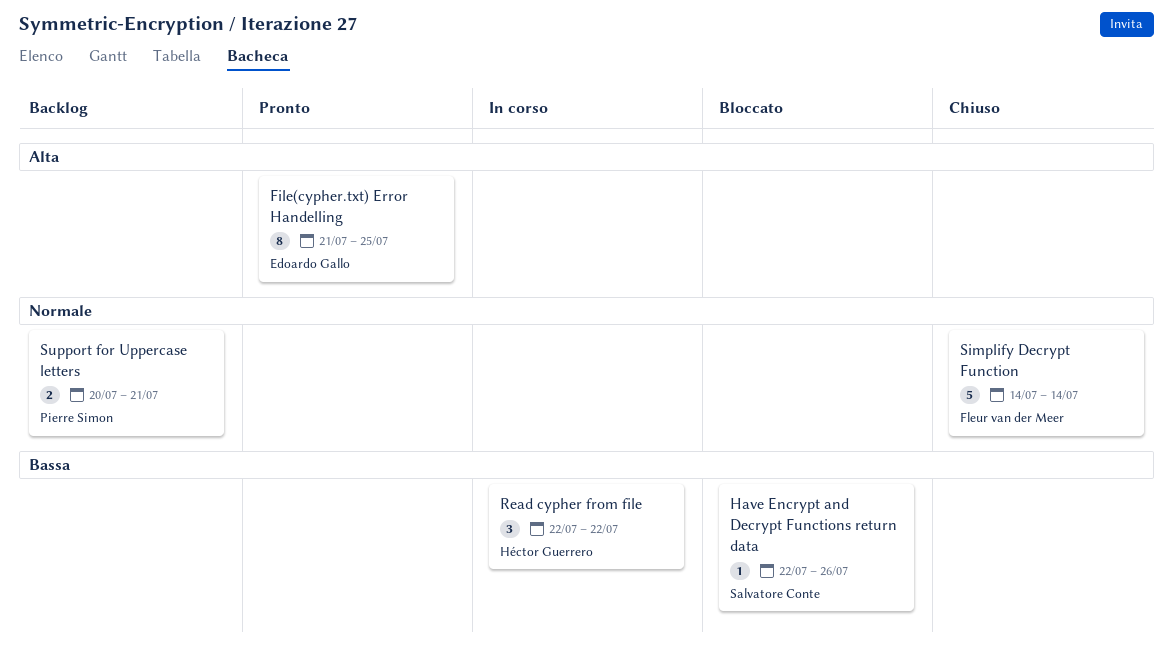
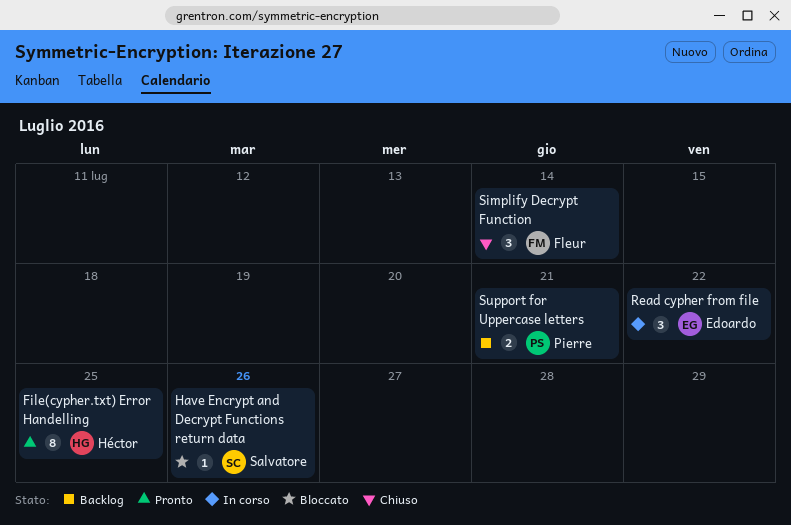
File(cypher.txt) Error Handelling, owner: Edoardo Gallo -> Héctor Guerrero
Read cypher from file, owner: Héctor Guerrero -> Edoardo Gallo
Simplify Decrypt Function, estimate: 5 -> 3

